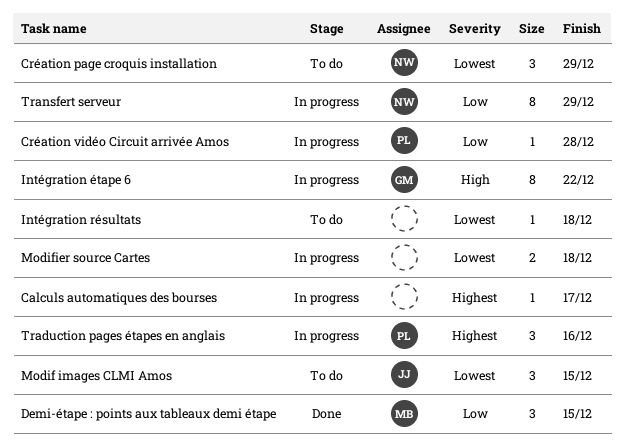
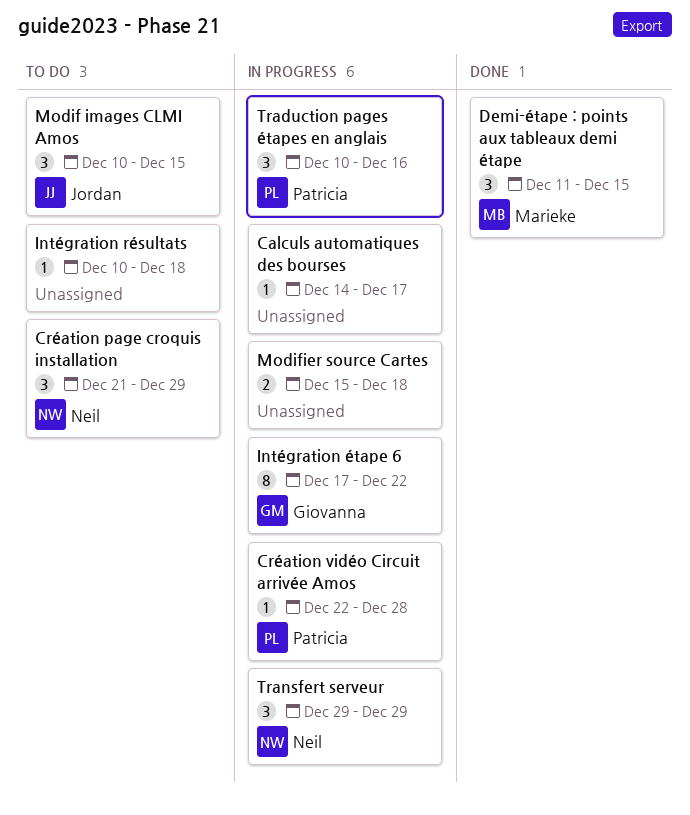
Transfert serveur, estimate: 8 -> 3

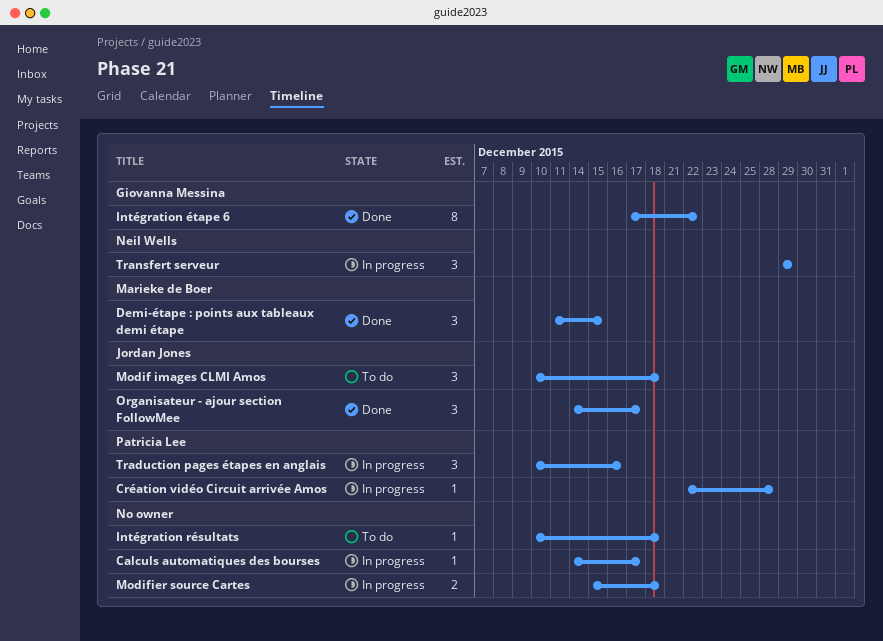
Création page croquis installation: present -> none
Intégration étape 6, status: In progress -> Done
Modif images CLMI Amos, due: Dec 15 -> Dec 18
Organisateur - ajour section FollowMee: none -> present

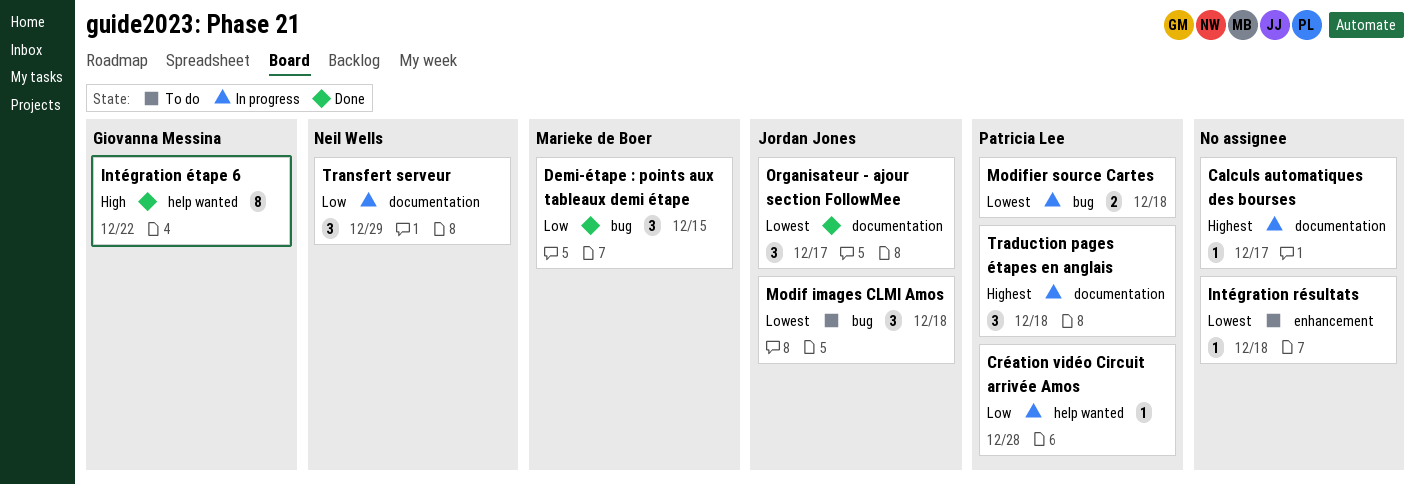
Modifier source Cartes, owner: none -> Patricia Lee
Traduction pages étapes en anglais, due: Dec 16 -> Dec 18

